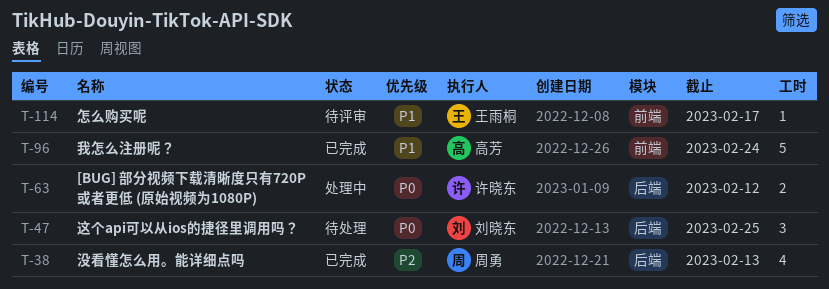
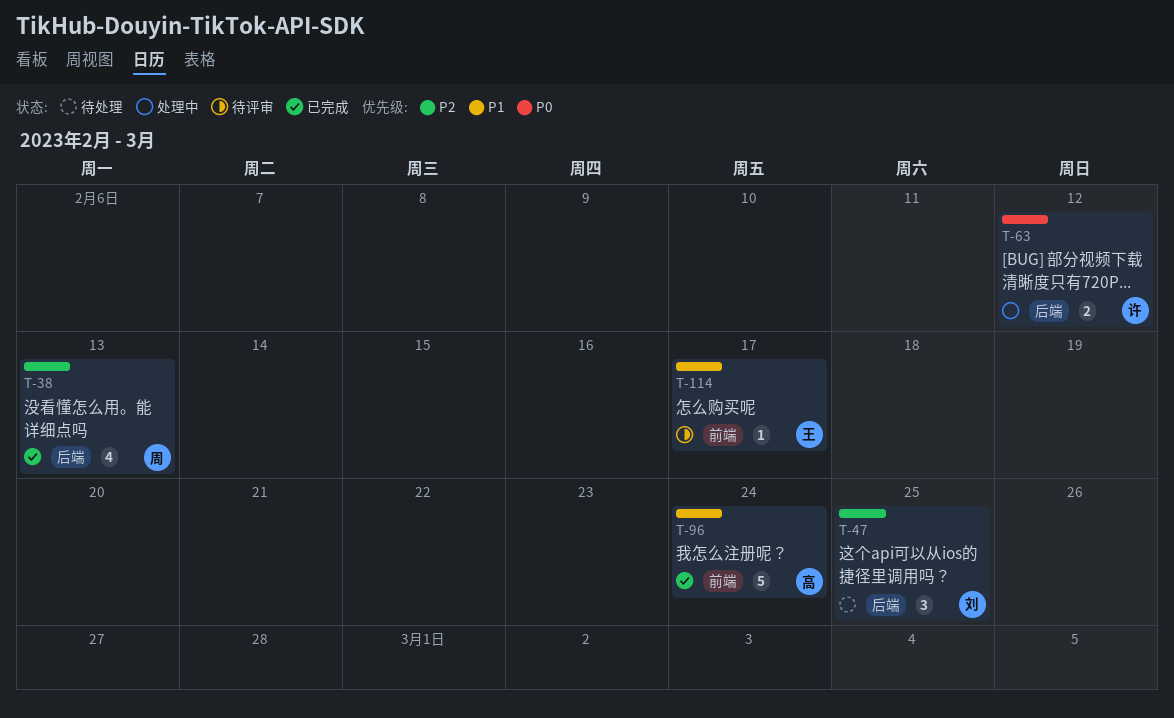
T-47, priority: P0 -> P2

